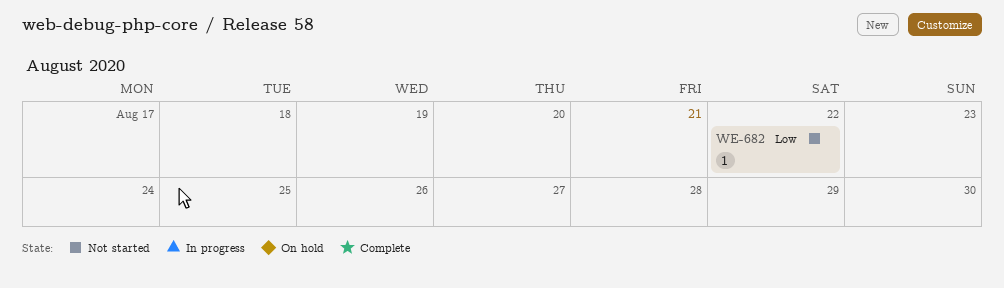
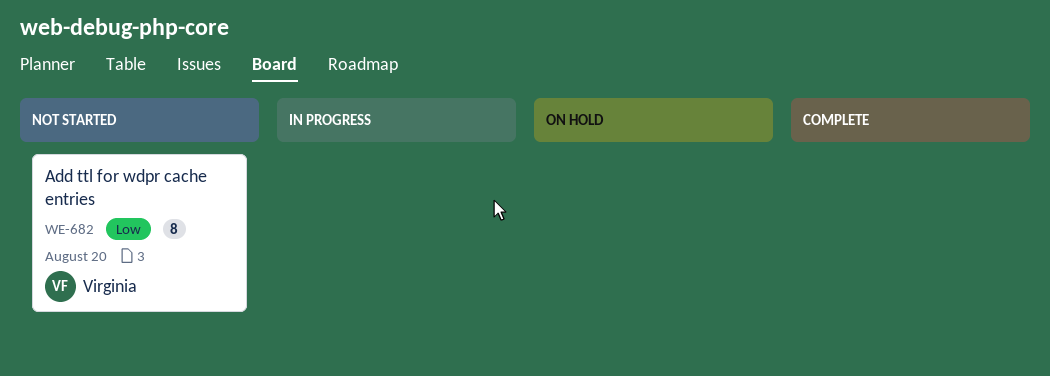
WE-682, estimate: 1 -> 8
WE-682, due: Aug 22 -> Aug 20

